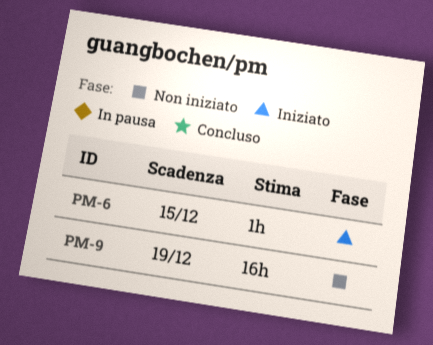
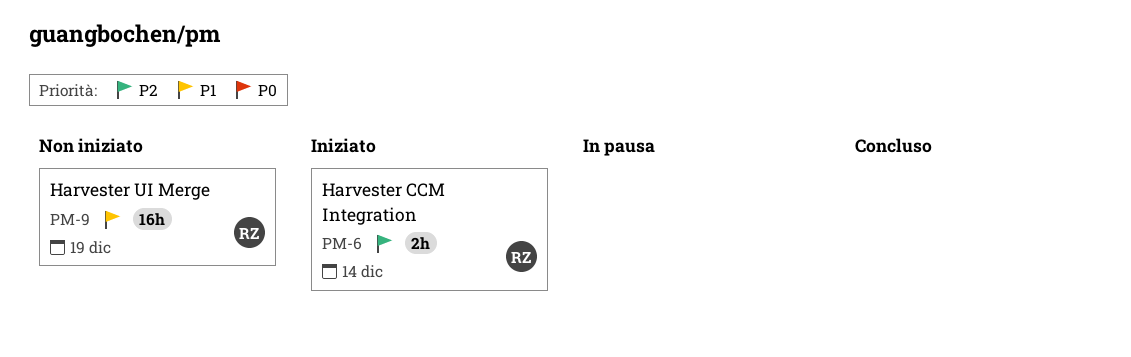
PM-6, estimate: 1h -> 2h
PM-6, due: Dec 15 -> Dec 14

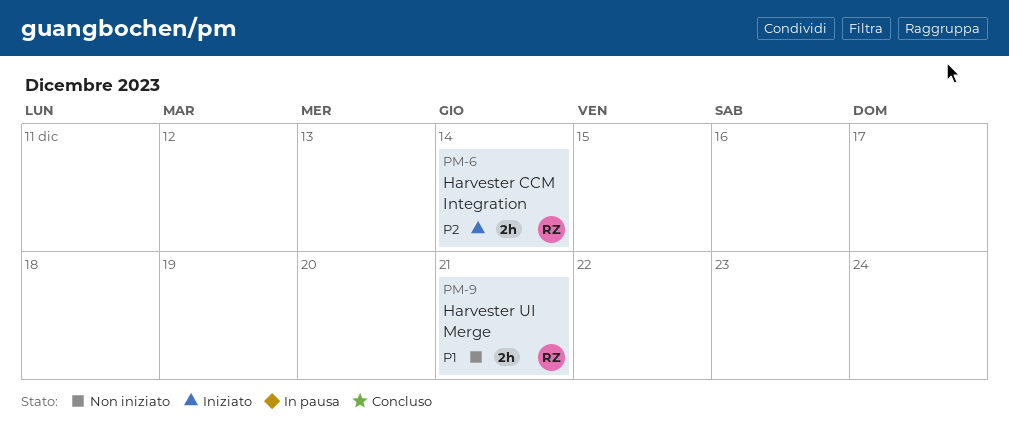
PM-9, estimate: 16h -> 2h
PM-9, due: Dec 19 -> Dec 21

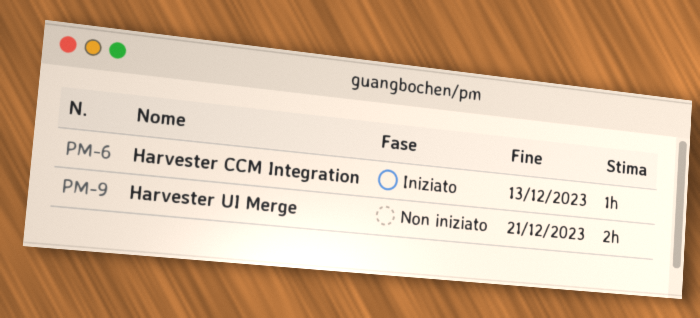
PM-6, estimate: 2h -> 1h
PM-6, due: Dec 14 -> Dec 13

